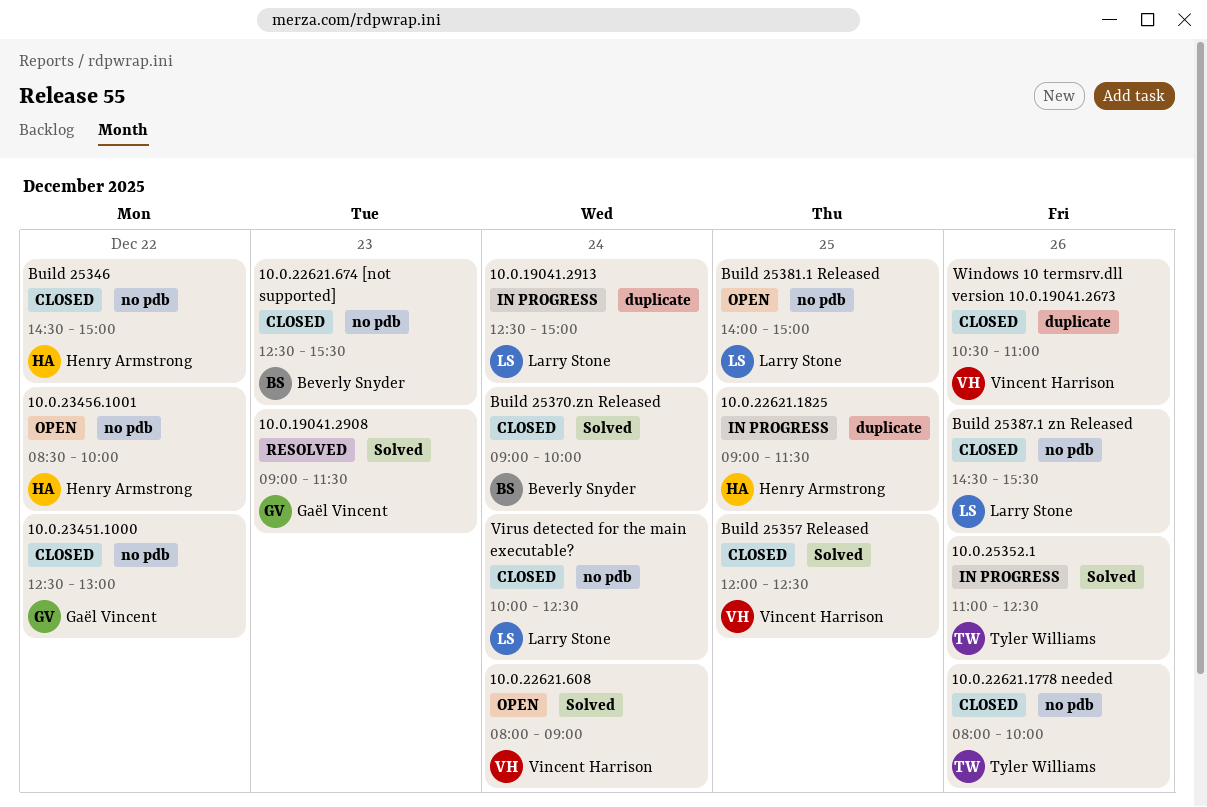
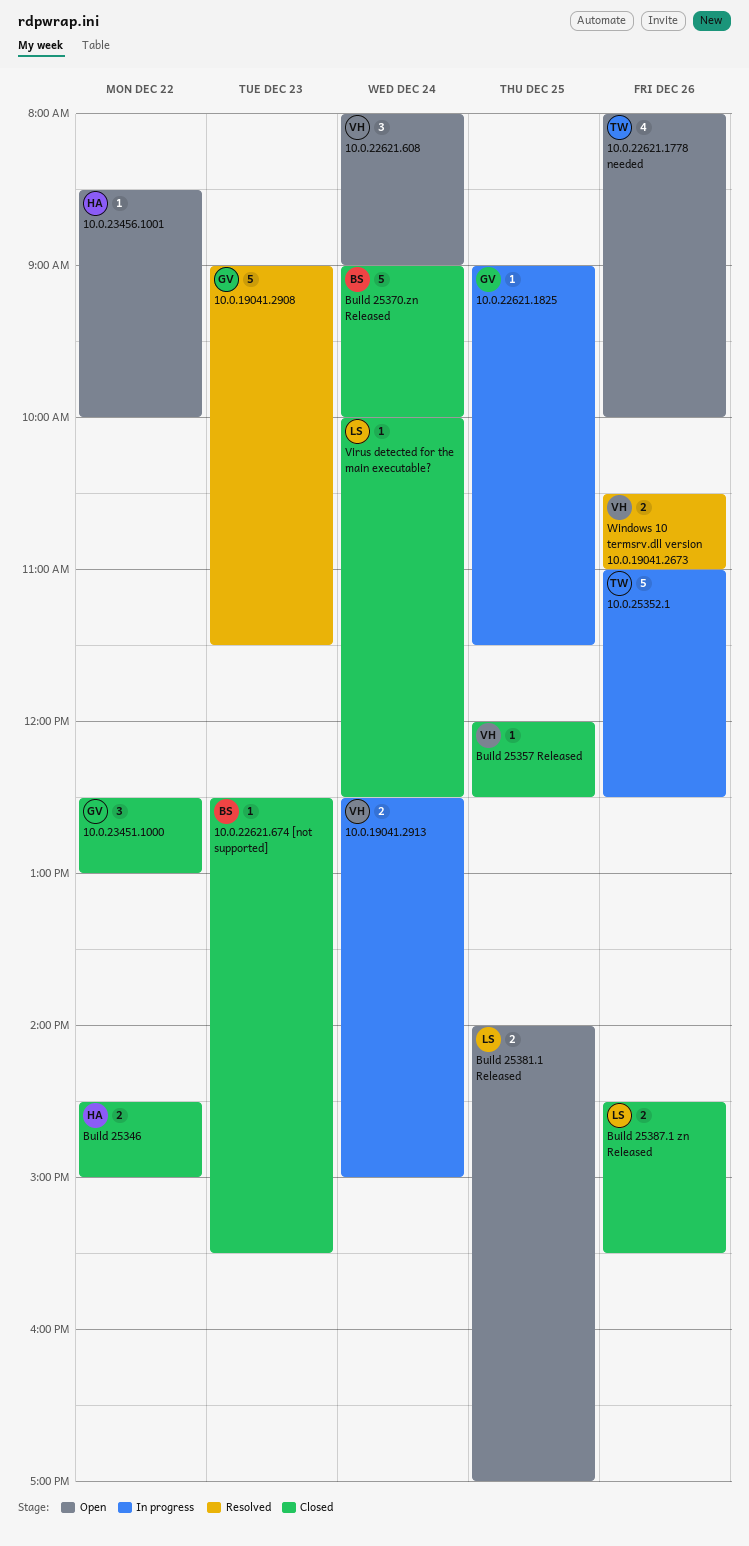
10.0.19041.2913, owner: Larry Stone -> Vincent Harrison
10.0.22621.1778 needed, status: Closed -> Open
10.0.22621.1825, owner: Henry Armstrong -> Gaël Vincent
Build 25381.1 Released, ends: 15:00 -> 17:00
Windows 10 termsrv.dll version 10.0.19041.2673, status: Closed -> Resolved

